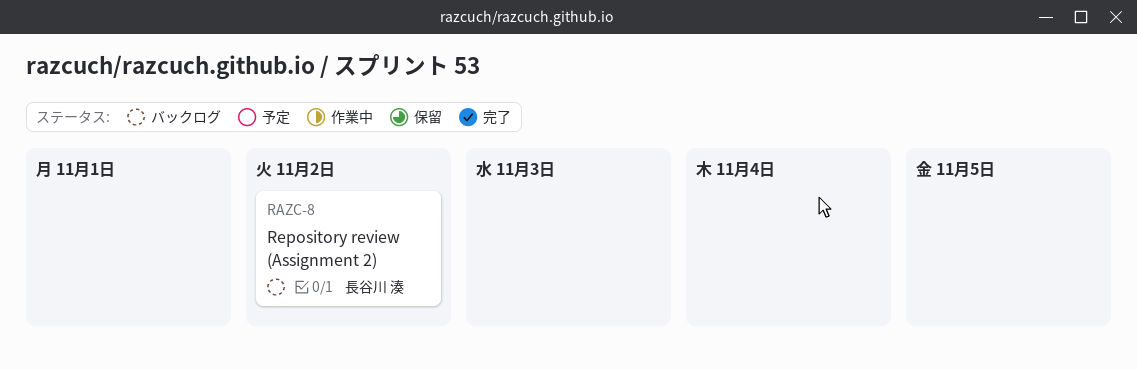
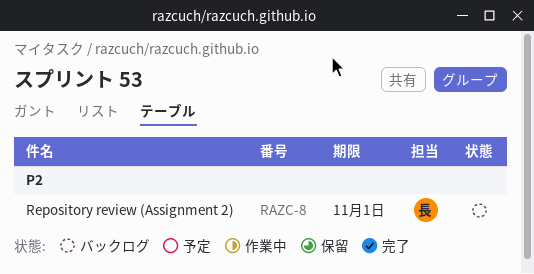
RAZC-8, due: Nov 2 -> Nov 1

